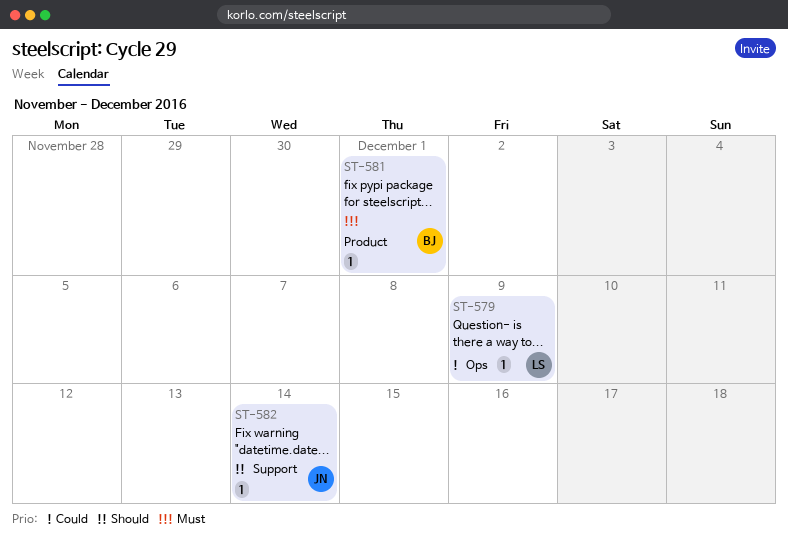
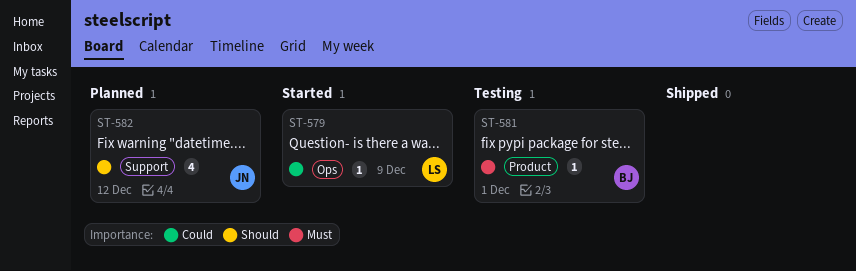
ST-582, estimate: 1 -> 4
ST-582, due: Dec 14 -> Dec 12

